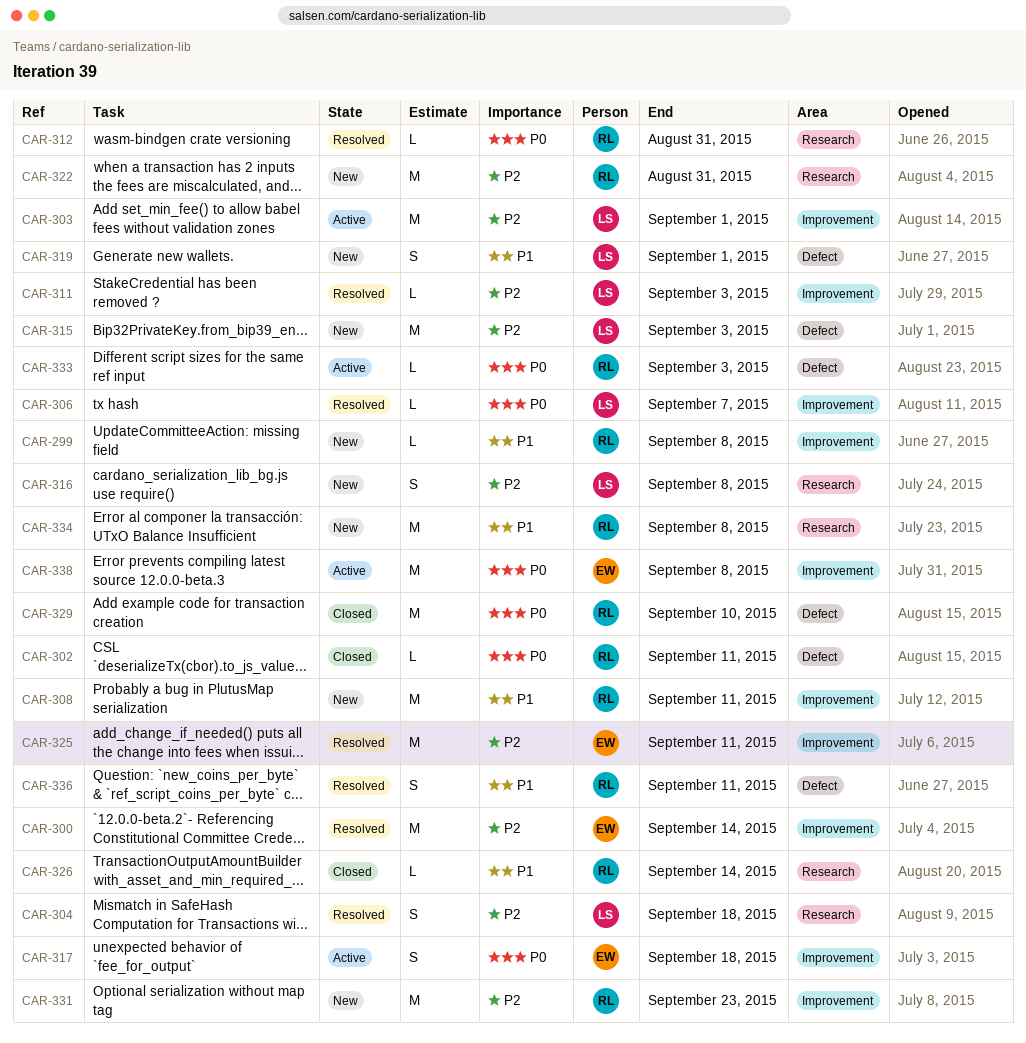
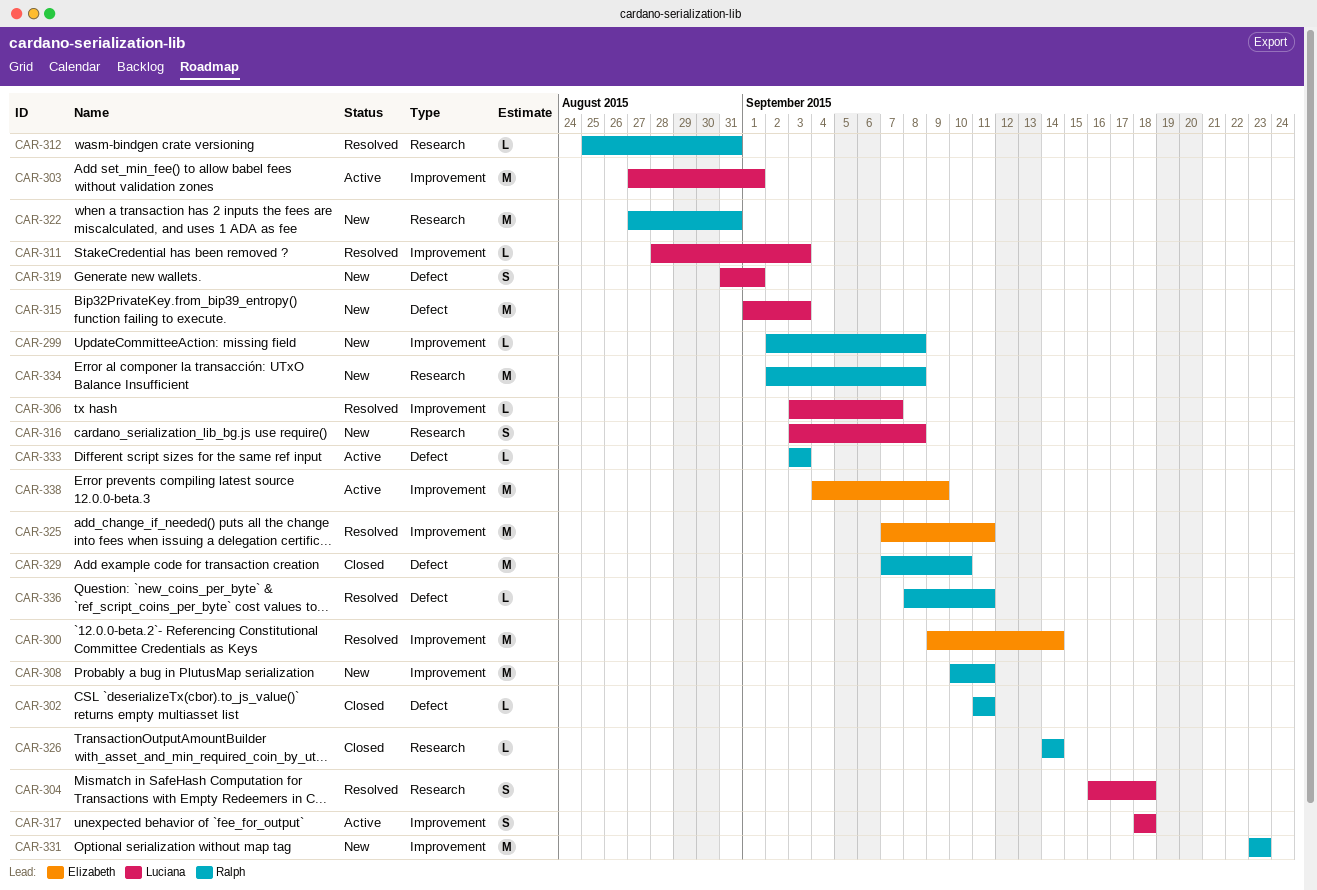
CAR-317, owner: Elizabeth -> Luciana
CAR-336, estimate: S -> L
CAR-338, due: Sep 8 -> Sep 9

